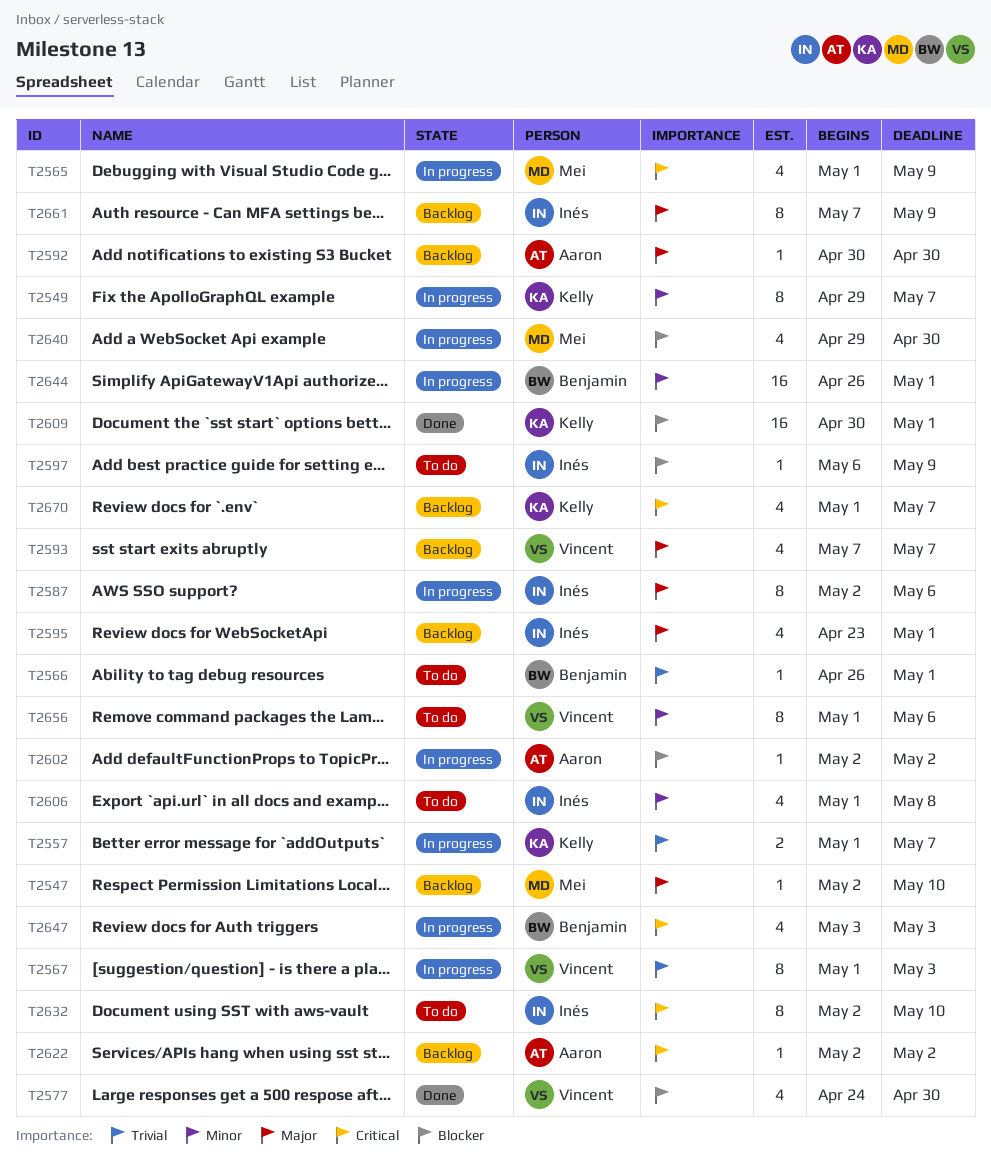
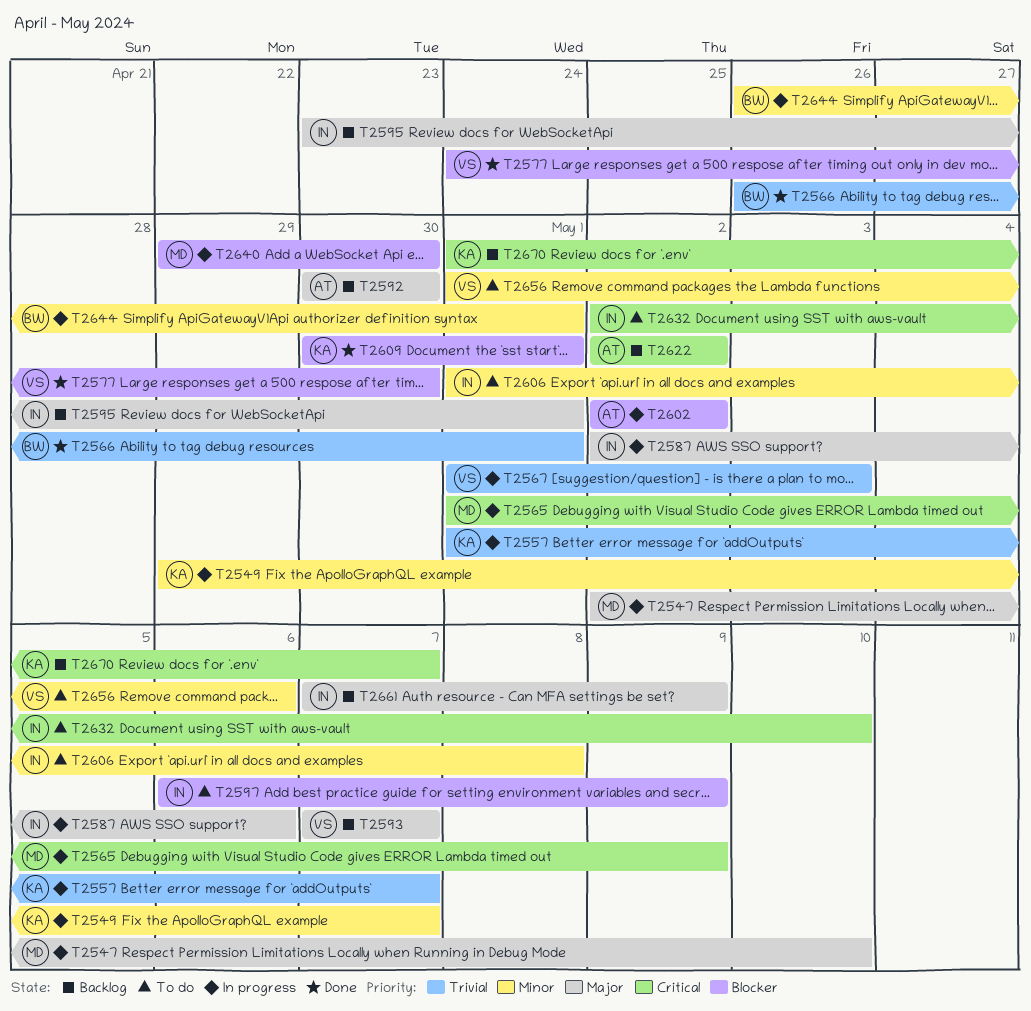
T2547, status: Backlog -> In progress
T2566, status: To do -> Done
T2647: present -> none

